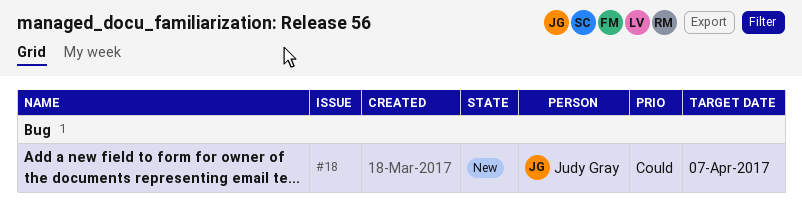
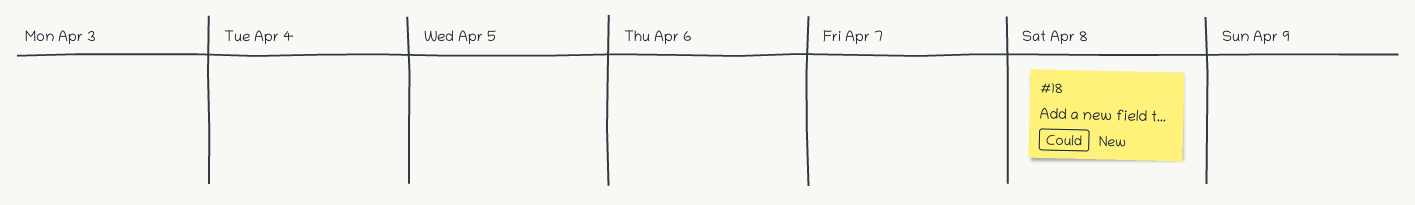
#18, due: Apr 7 -> Apr 8

